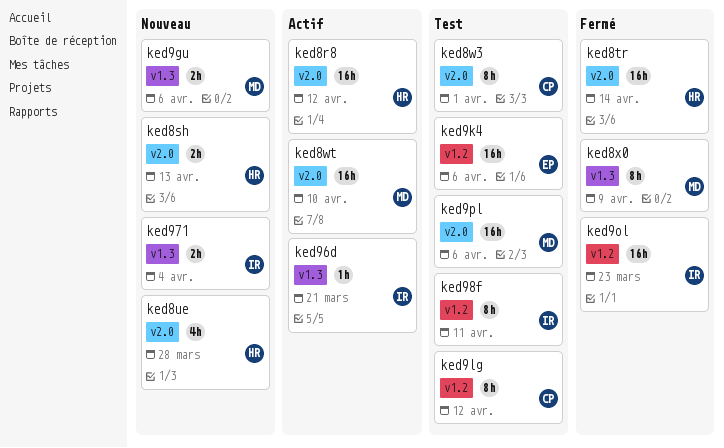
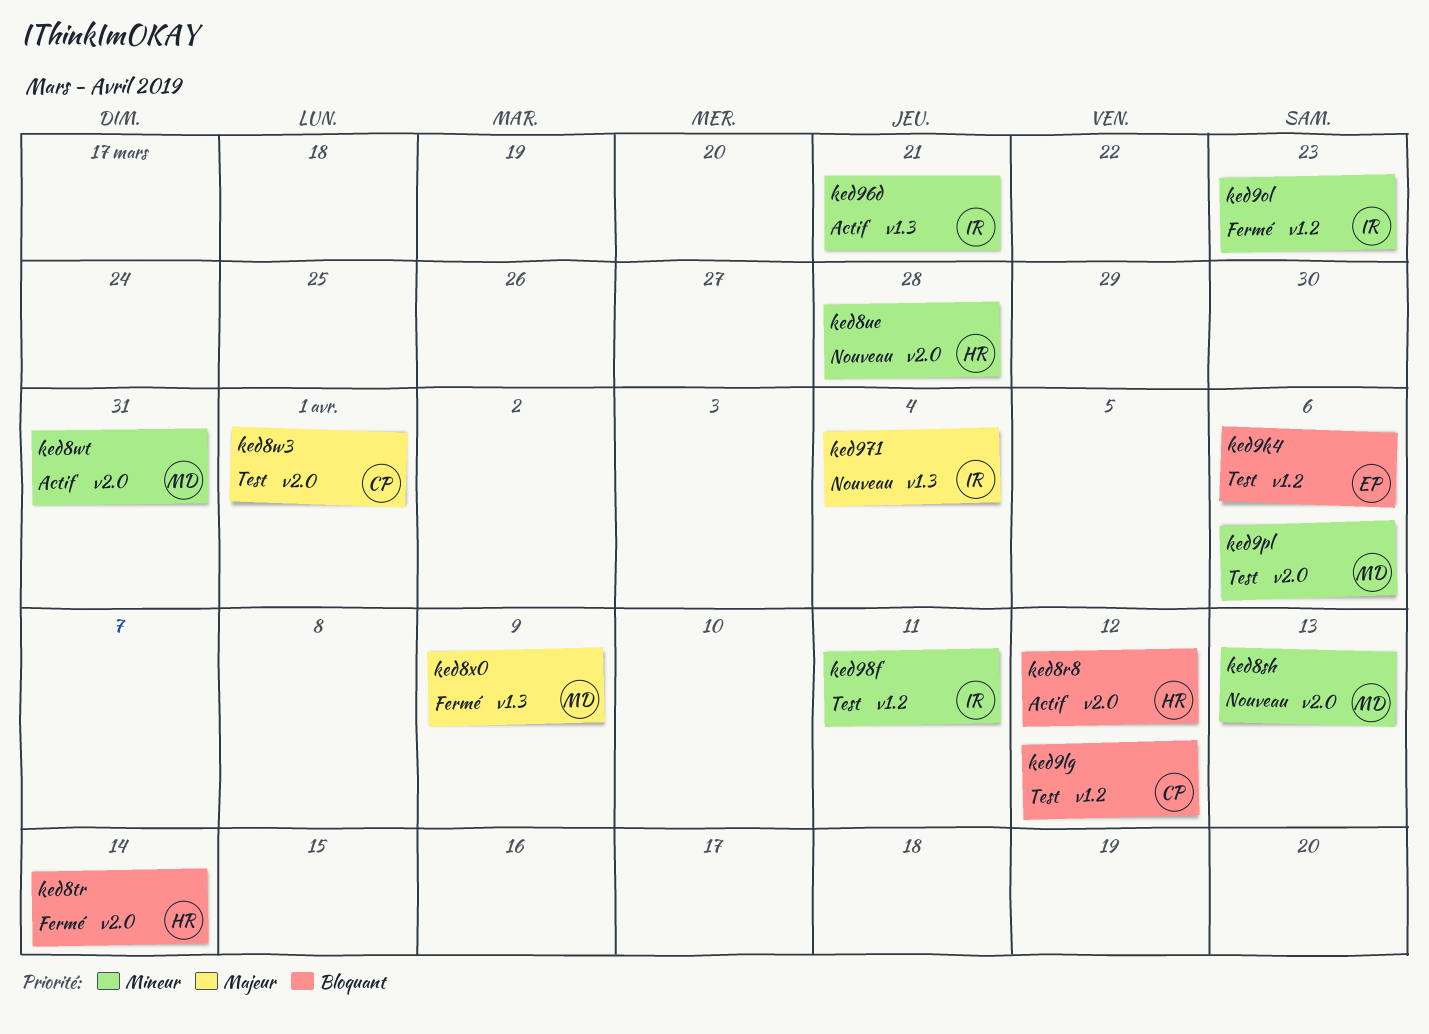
ked8sh, owner: HR -> MD
ked8wt, due: Apr 10 -> Mar 31
ked9gu: present -> none

